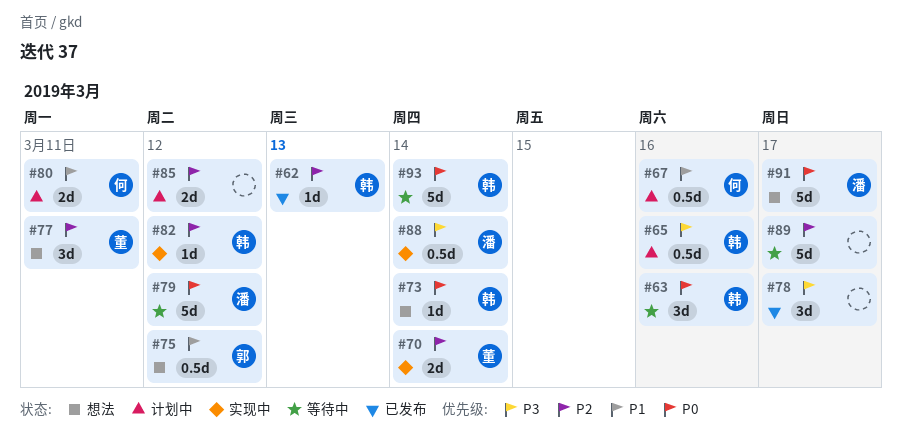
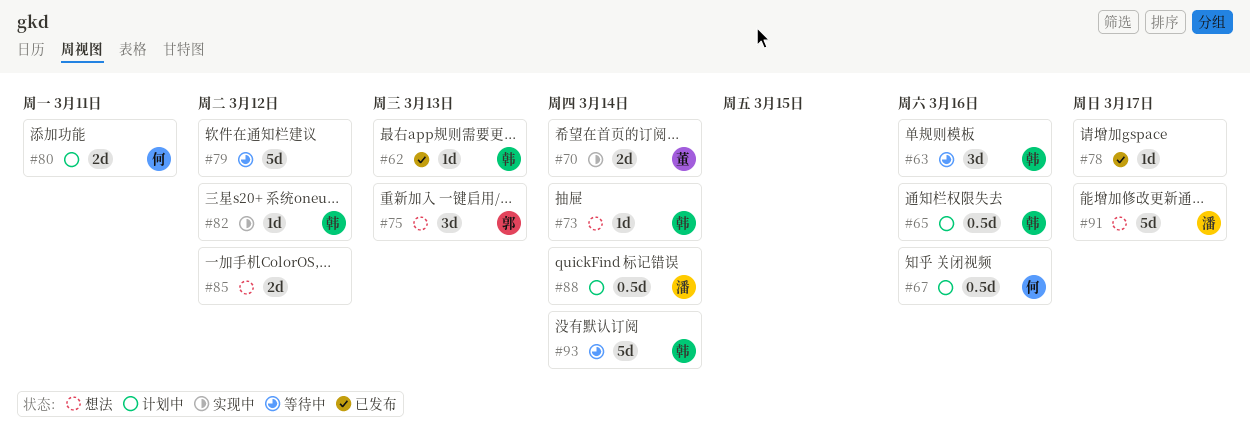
#75, estimate: 0.5d -> 3d
#75, due: Mar 12 -> Mar 13
#77: present -> none
#78, estimate: 3d -> 1d
#79, owner: 潘 -> none
#85, status: 计划中 -> 想法
#88, status: 实现中 -> 计划中
#89: present -> none

